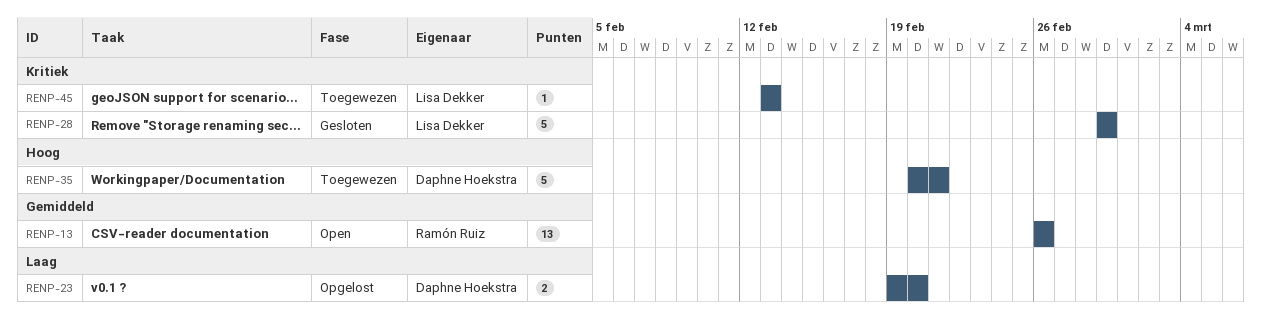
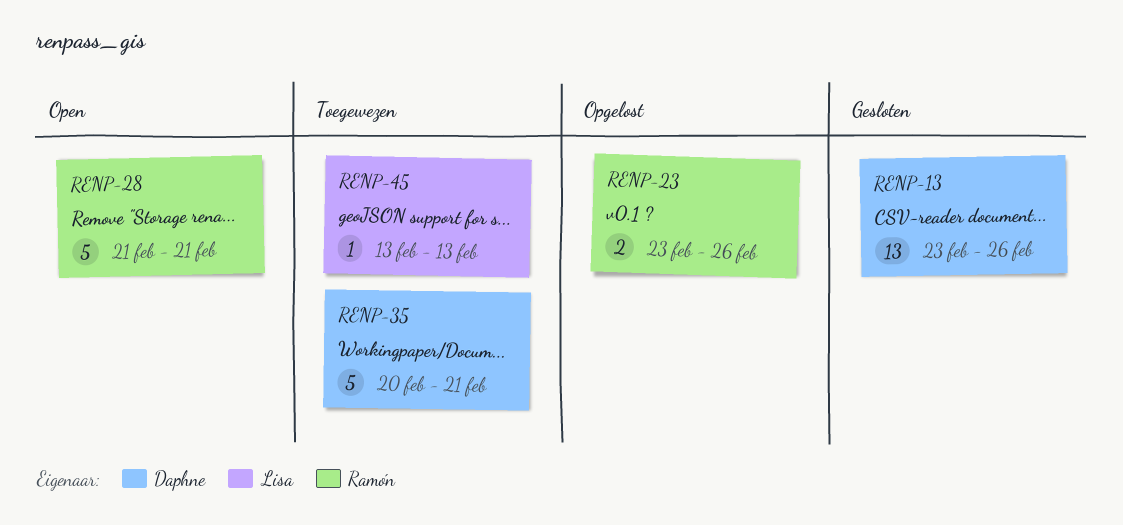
RENP-13, status: Open -> Gesloten
RENP-13, owner: Ramón Ruiz -> Daphne Hoekstra
RENP-13, start: Feb 26 -> Feb 23
RENP-23, owner: Daphne Hoekstra -> Ramón Ruiz
RENP-23, start: Feb 19 -> Feb 23
RENP-23, due: Feb 20 -> Feb 26
RENP-28, status: Gesloten -> Open
RENP-28, owner: Lisa Dekker -> Ramón Ruiz
RENP-28, start: Feb 29 -> Feb 21
RENP-28, due: Feb 29 -> Feb 21

